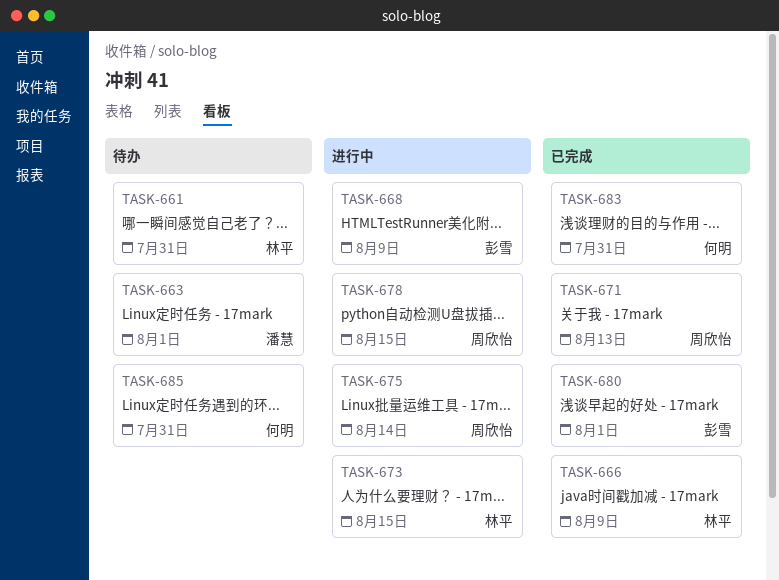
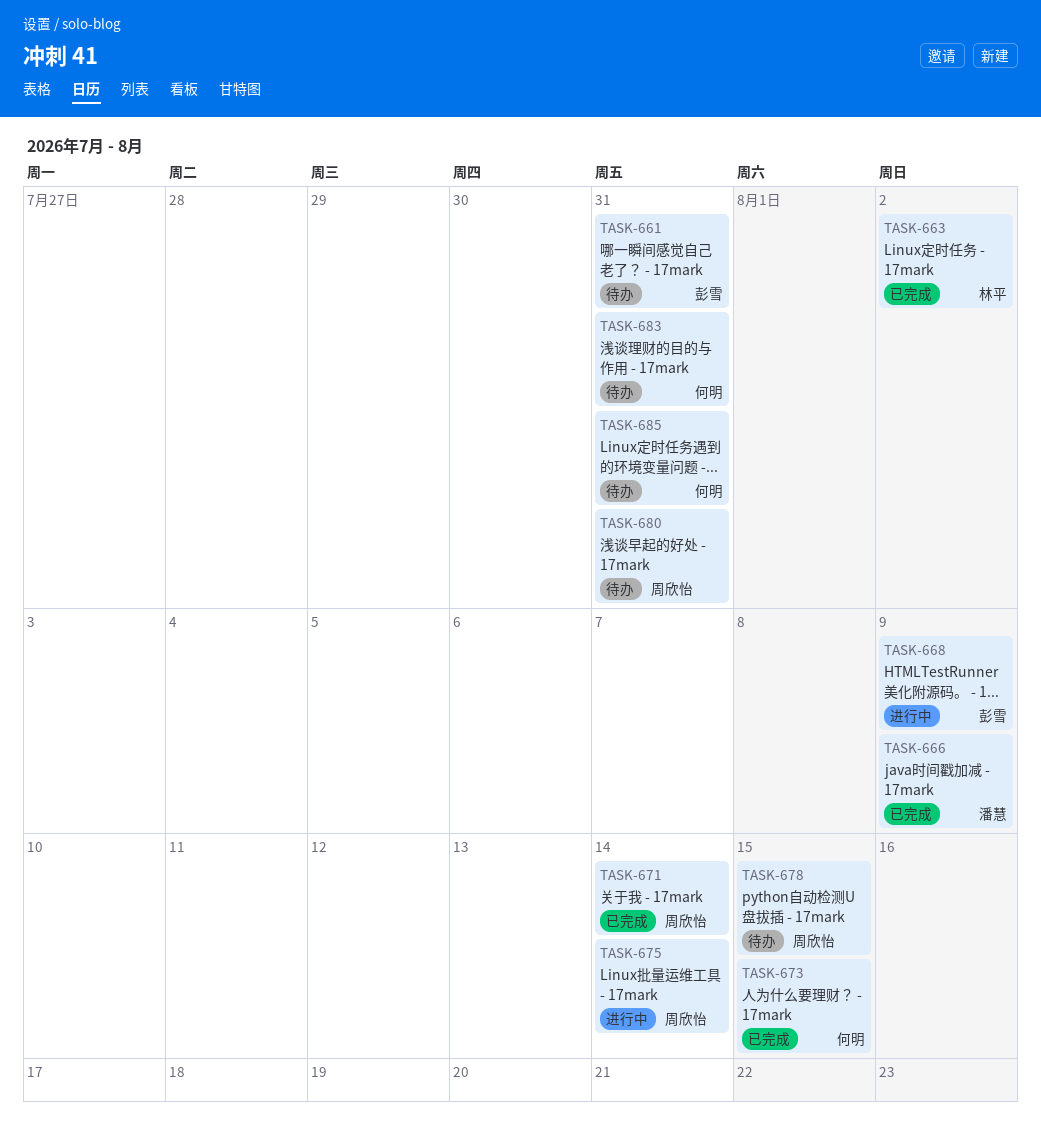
TASK-661, owner: 林平 -> 彭雪
TASK-663, status: 待办 -> 已完成
TASK-663, owner: 潘慧 -> 林平
TASK-663, due: Aug 1 -> Aug 2
TASK-666, owner: 林平 -> 潘慧
TASK-671, due: Aug 13 -> Aug 14
TASK-673, status: 进行中 -> 已完成
TASK-673, owner: 林平 -> 何明
TASK-678, status: 进行中 -> 待办
TASK-680, status: 已完成 -> 待办
TASK-680, owner: 彭雪 -> 周欣怡
TASK-680, due: Aug 1 -> Jul 31
TASK-683, status: 已完成 -> 待办

